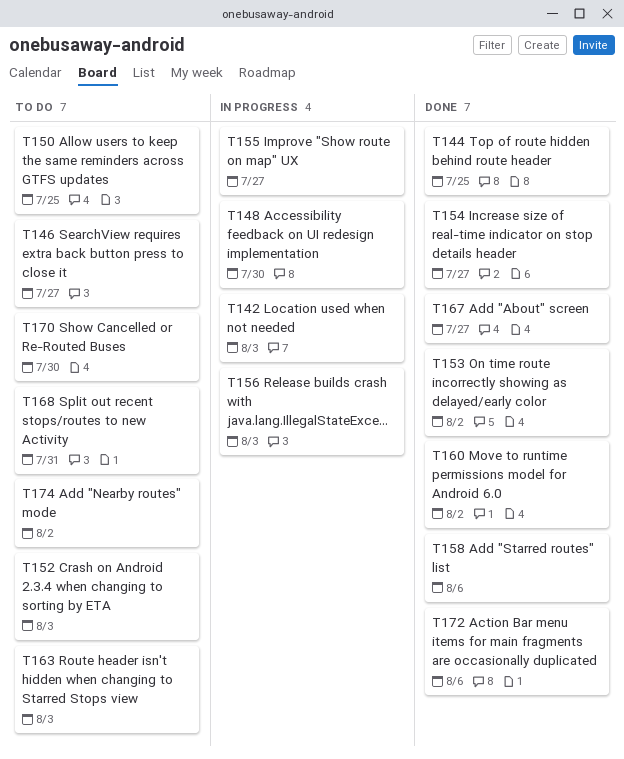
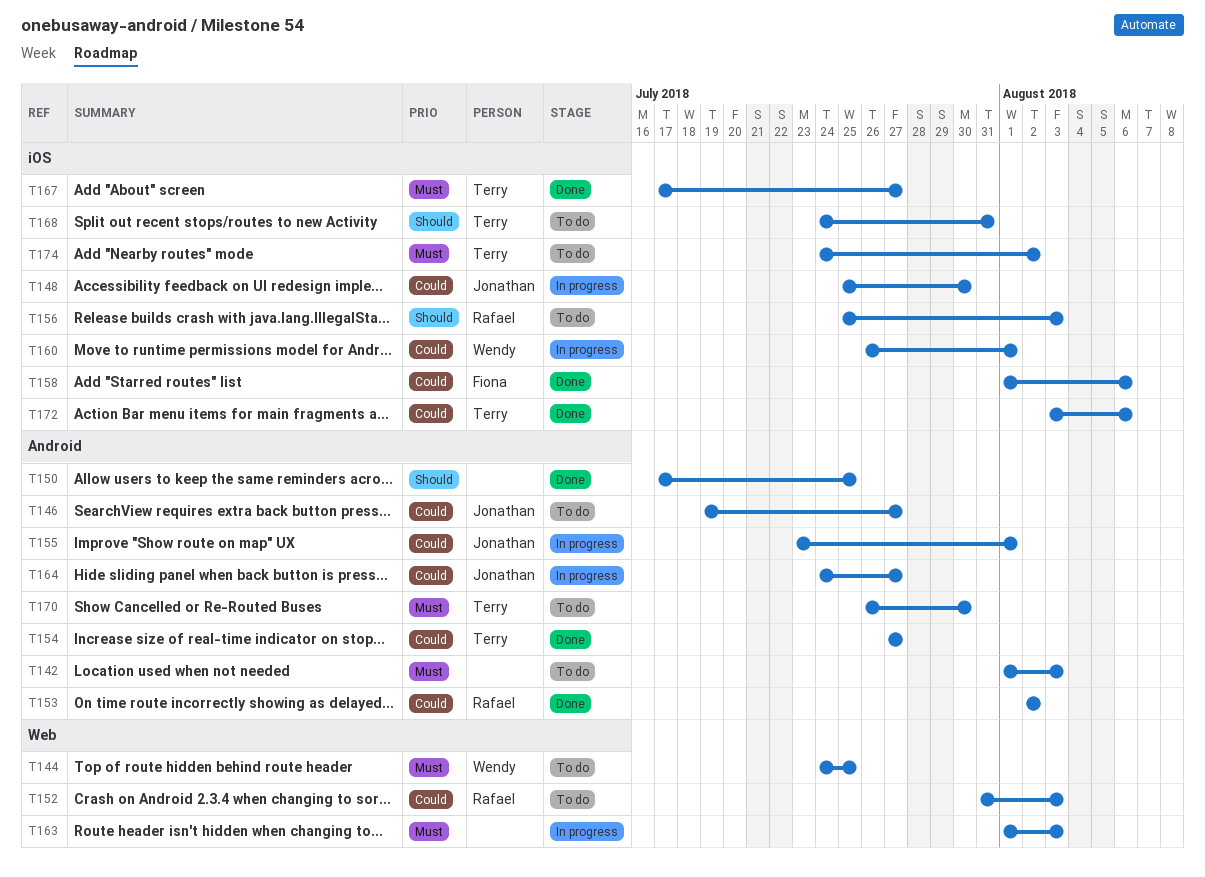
T142, status: In progress -> To do
T144, status: Done -> To do
T150, status: To do -> Done
T155, due: Jul 27 -> Aug 1
T156, status: In progress -> To do
T160, status: Done -> In progress
T160, due: Aug 2 -> Aug 1
T163, status: To do -> In progress
T164: none -> present

